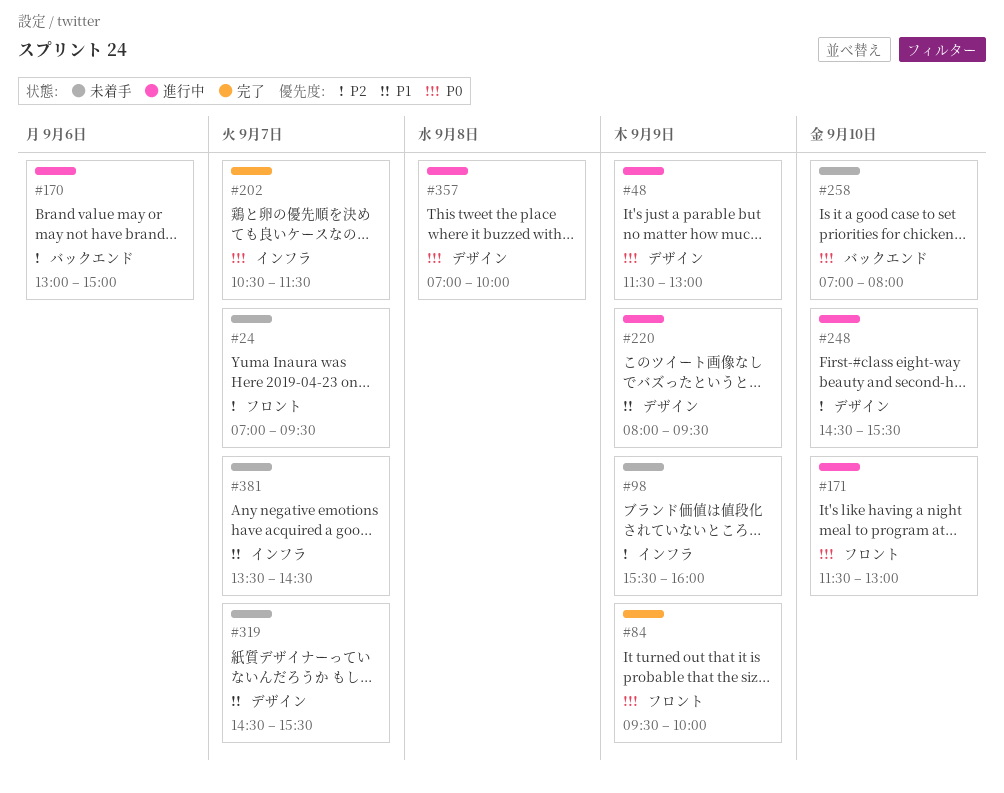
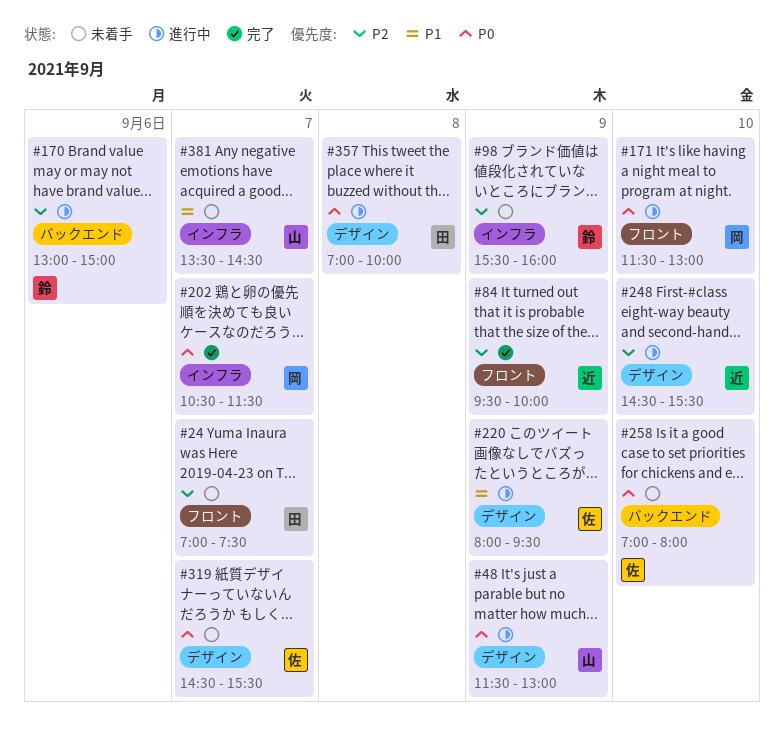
#24, ends: 09:30 -> 07:30
#84, priority: P0 -> P2
#319, priority: P1 -> P0

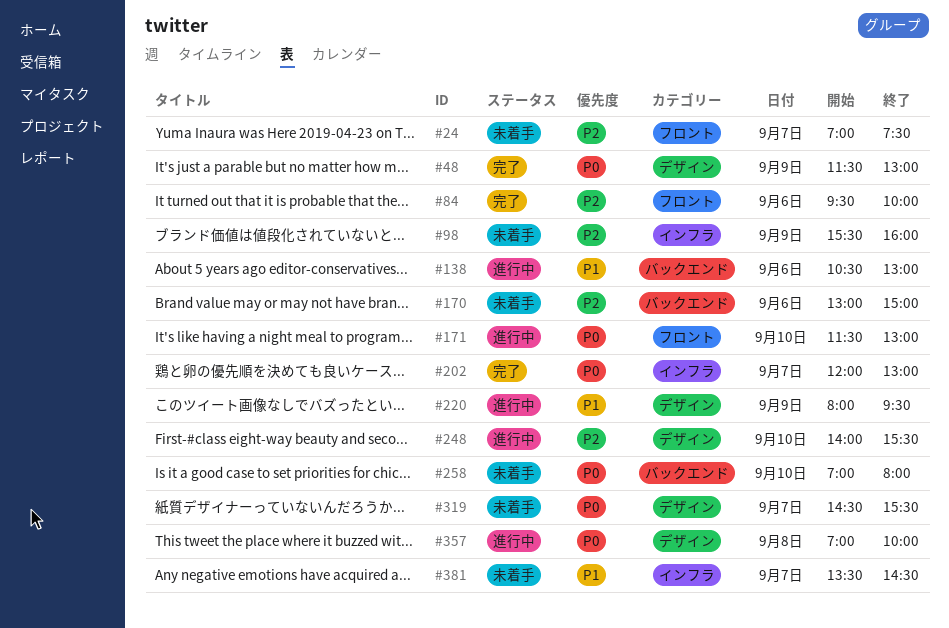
#48, status: 進行中 -> 完了
#84, day: Sep 9 -> Sep 6
#138: none -> present
#170, status: 進行中 -> 未着手
#202, begins: 10:30 -> 12:00
#202, ends: 11:30 -> 13:00
#248, begins: 14:30 -> 14:00

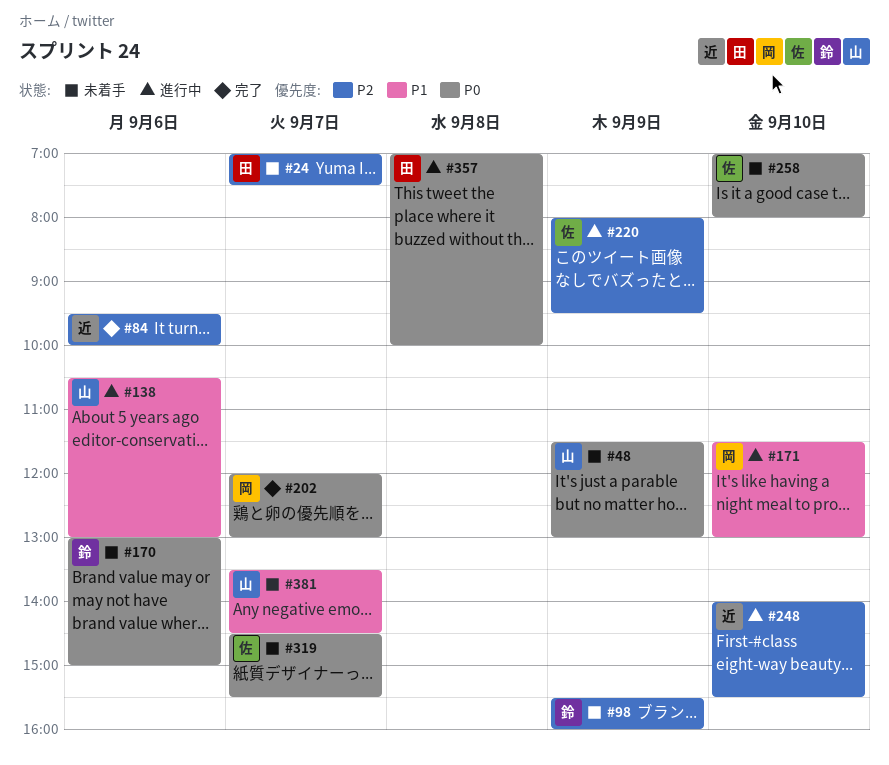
#48, status: 完了 -> 未着手
#170, priority: P2 -> P0
#171, priority: P0 -> P1
#220, priority: P1 -> P2

